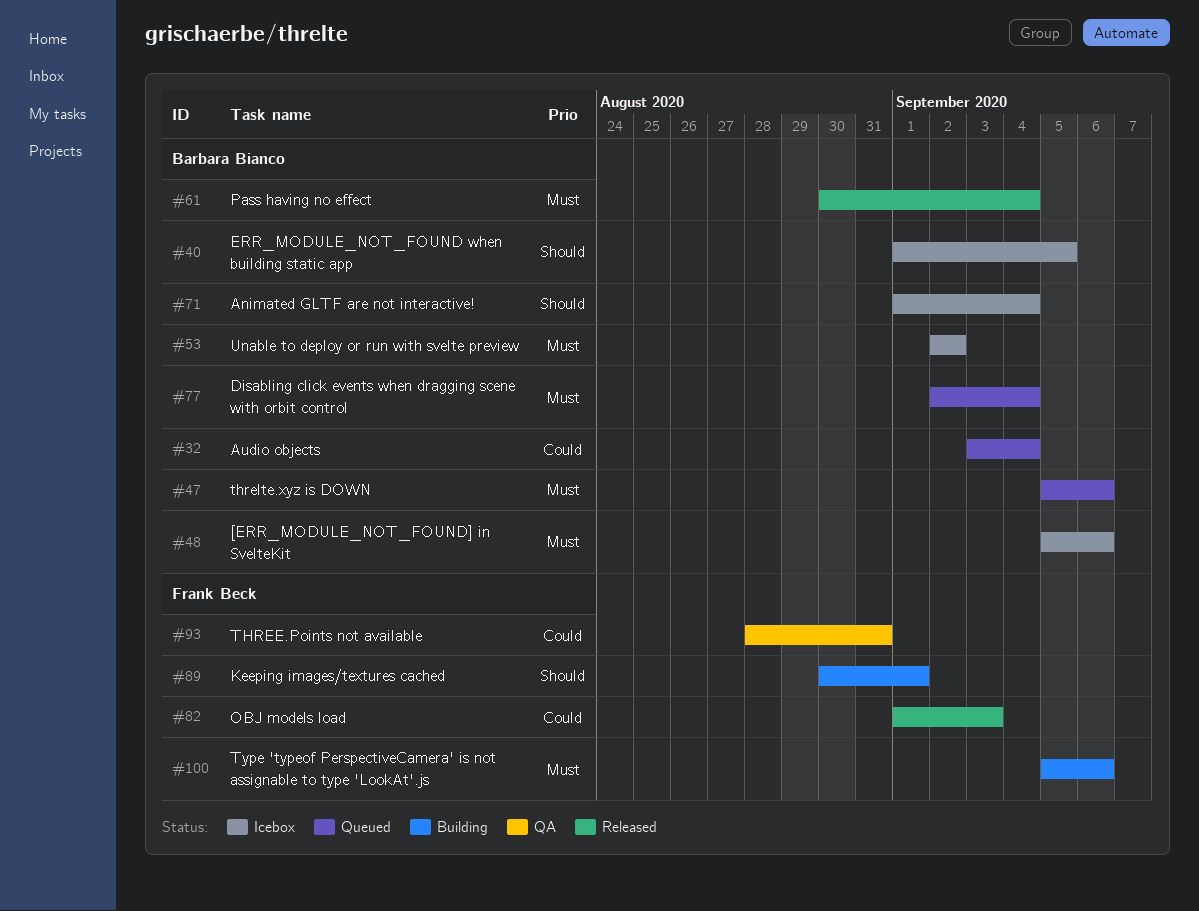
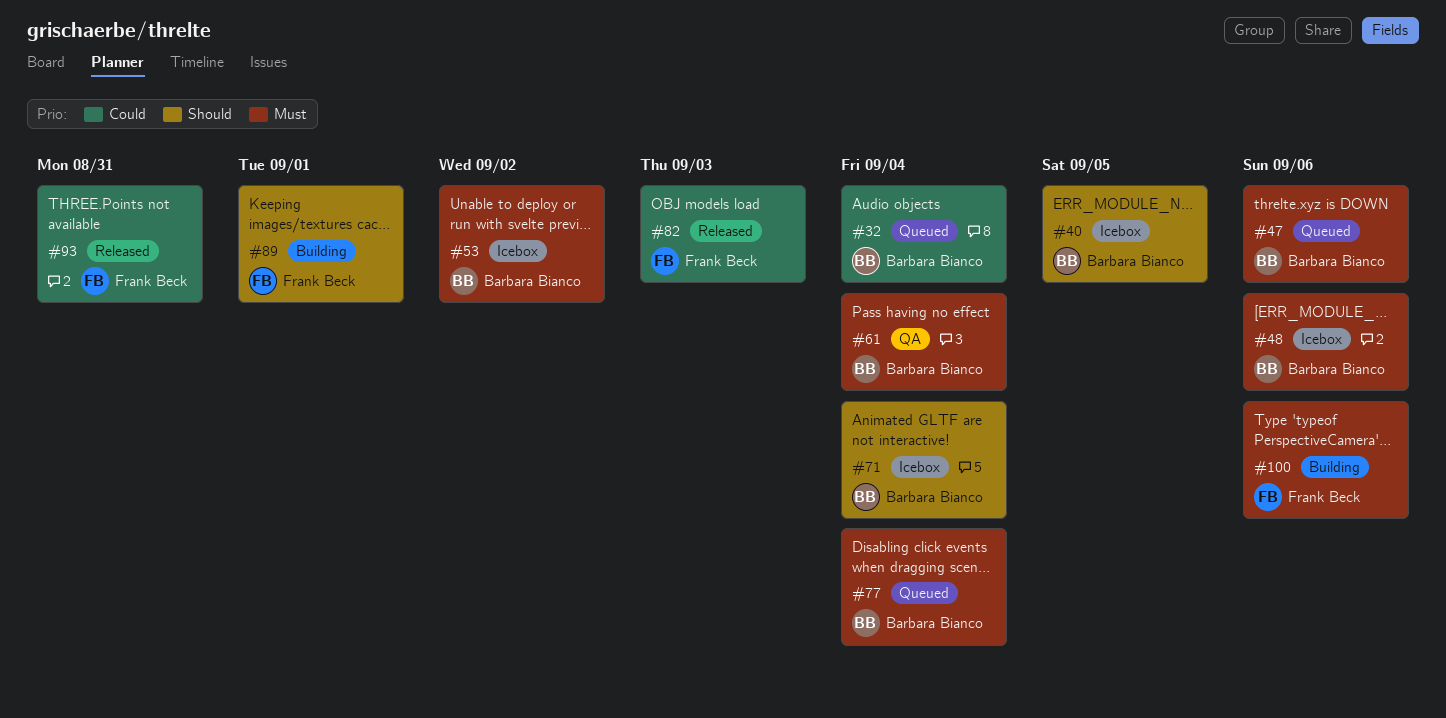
#61, status: Released -> QA
#93, status: QA -> Released

